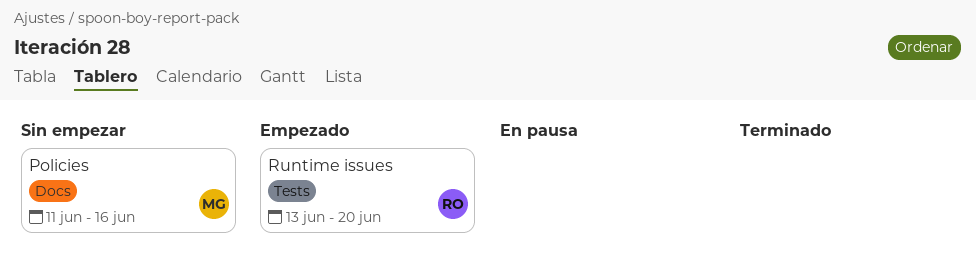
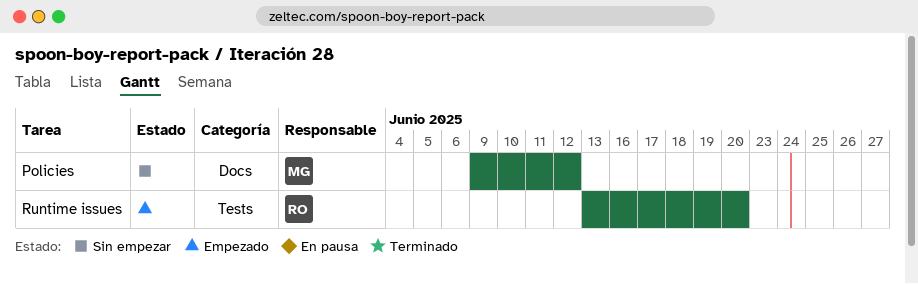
Policies, start: Jun 11 -> Jun 9
Policies, due: Jun 16 -> Jun 12

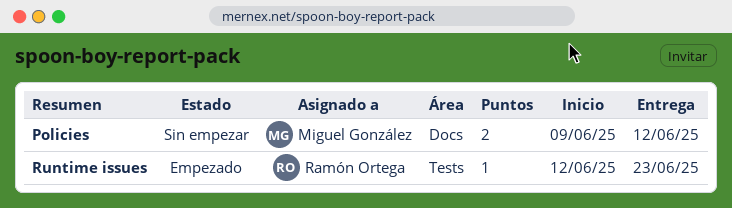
Runtime issues, start: Jun 13 -> Jun 12
Runtime issues, due: Jun 20 -> Jun 23

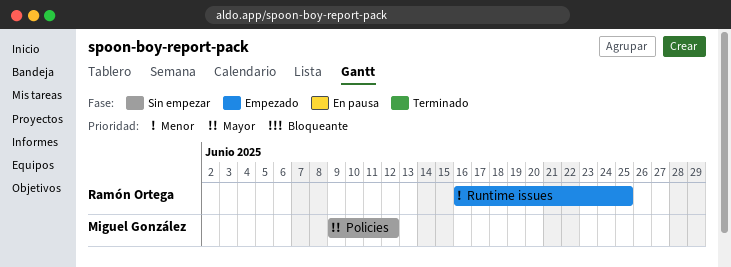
Runtime issues, start: Jun 12 -> Jun 16
Runtime issues, due: Jun 23 -> Jun 25

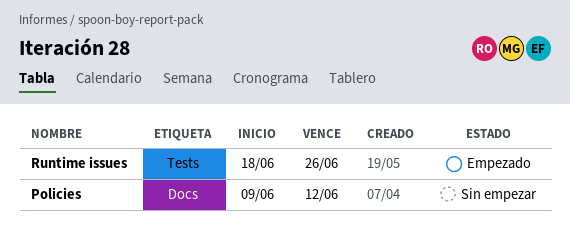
Runtime issues, start: Jun 16 -> Jun 18
Runtime issues, due: Jun 25 -> Jun 26

